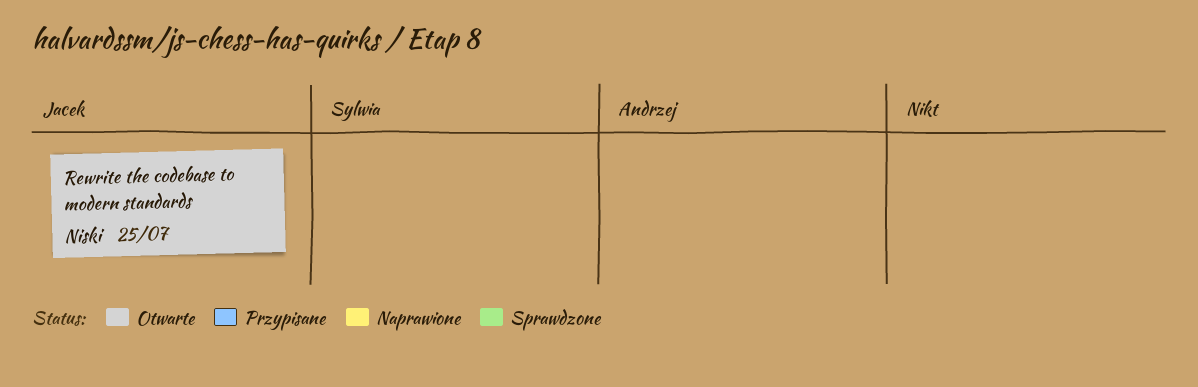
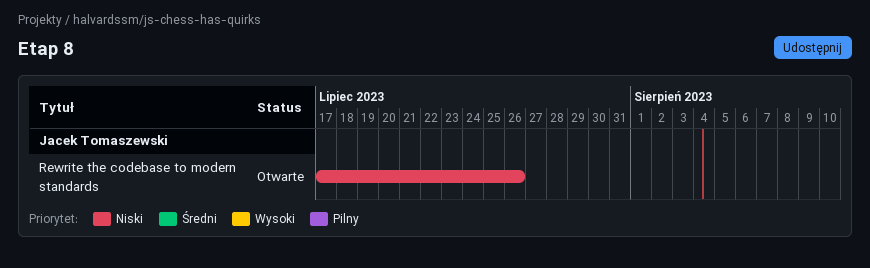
Rewrite the codebase to modern standards, due: Jul 25 -> Jul 26

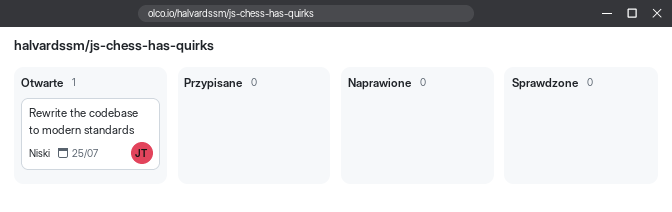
Rewrite the codebase to modern standards, due: Jul 26 -> Jul 25

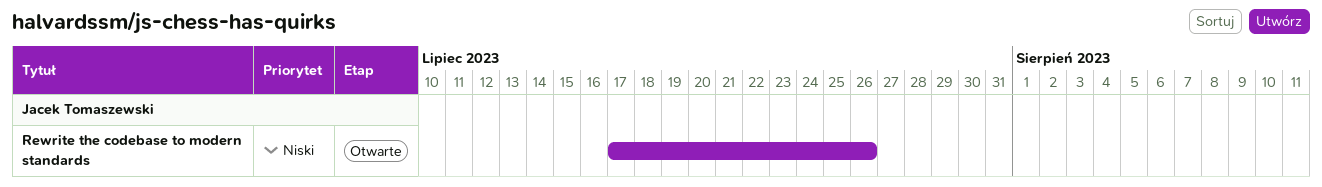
Rewrite the codebase to modern standards, due: Jul 25 -> Jul 26

